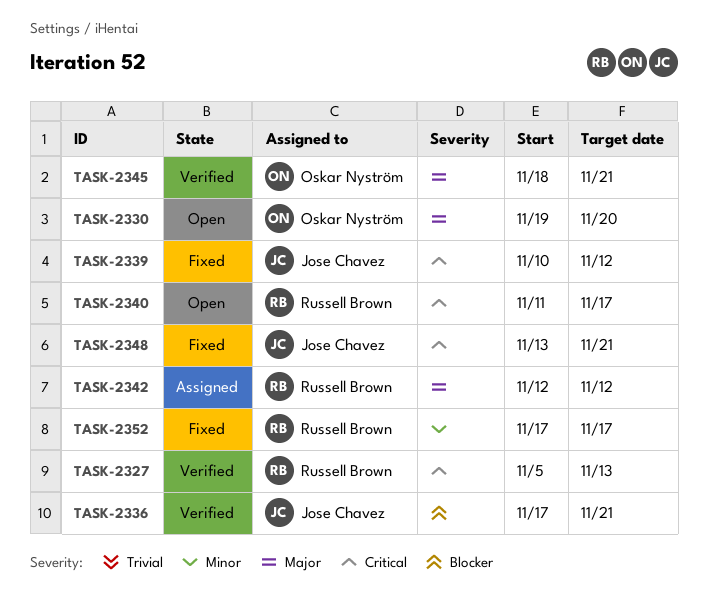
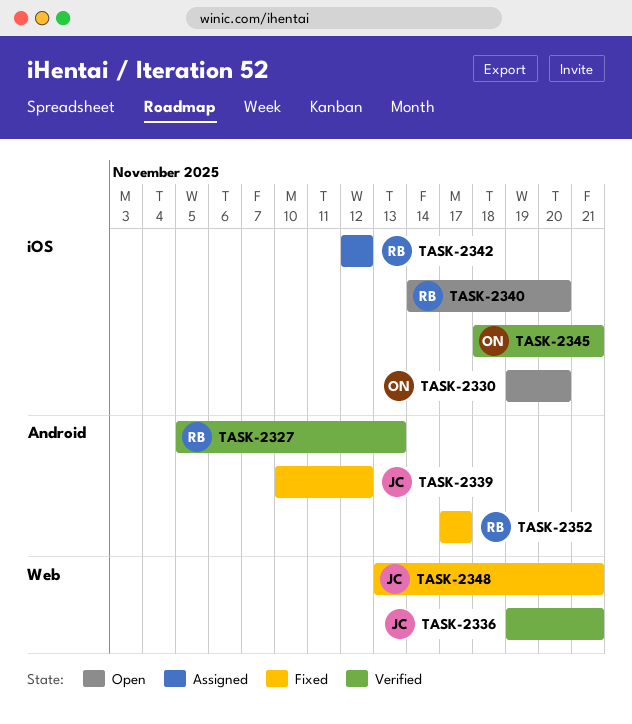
TASK-2336, start: Nov 17 -> Nov 19
TASK-2340, start: Nov 11 -> Nov 14
TASK-2340, due: Nov 17 -> Nov 20

